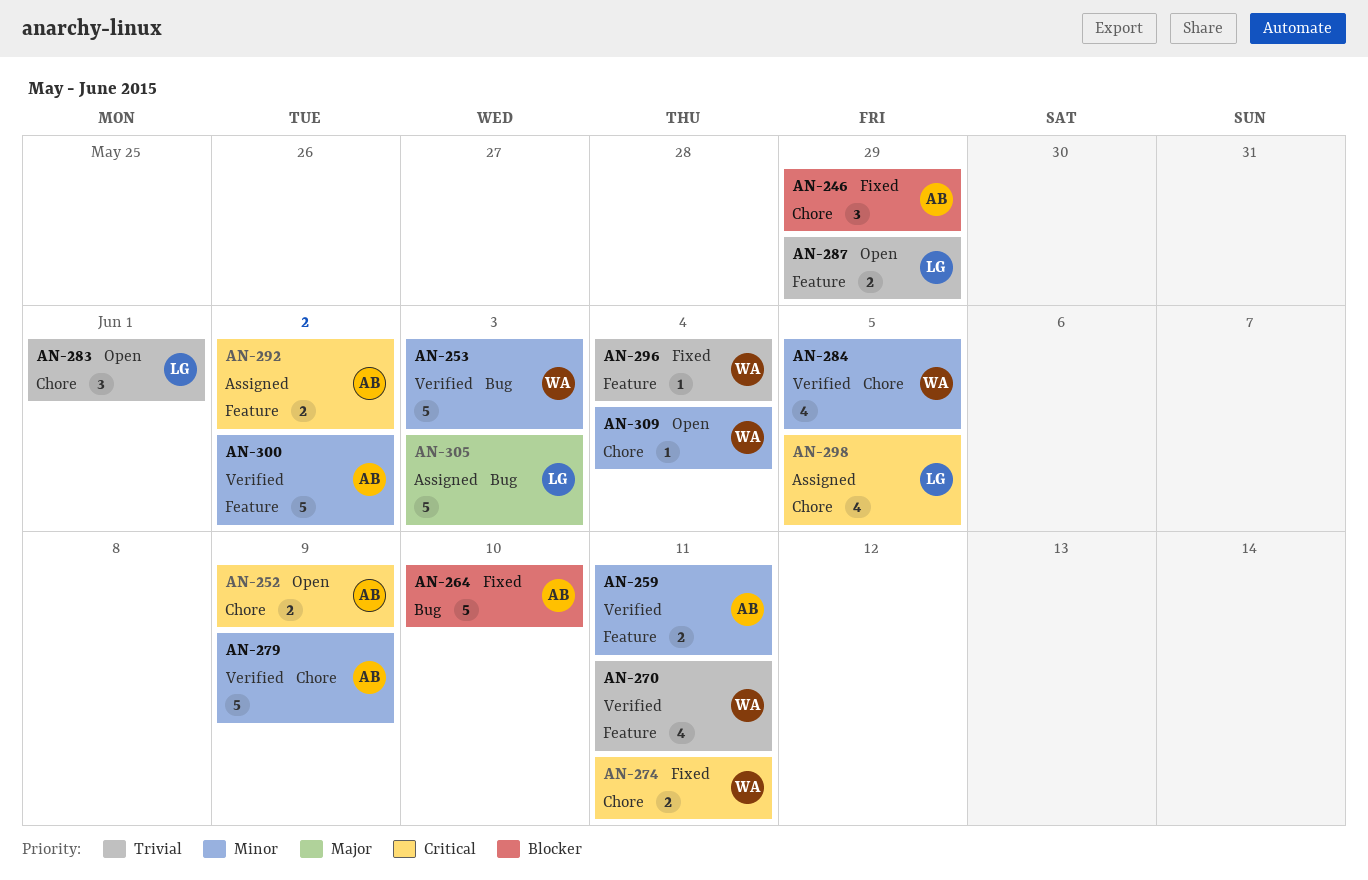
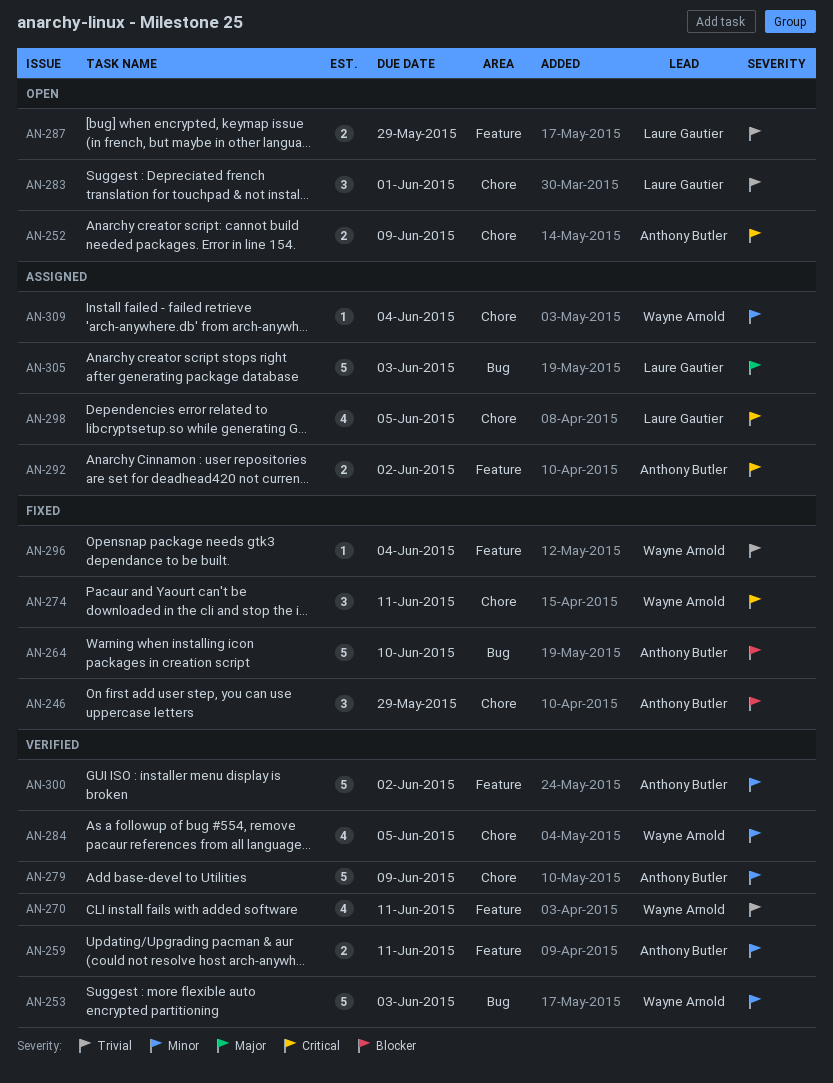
AN-274, estimate: 2 -> 3
AN-309, status: Open -> Assigned

